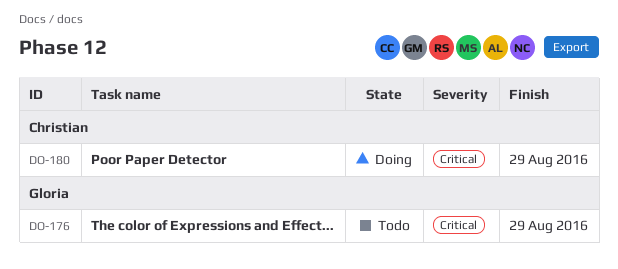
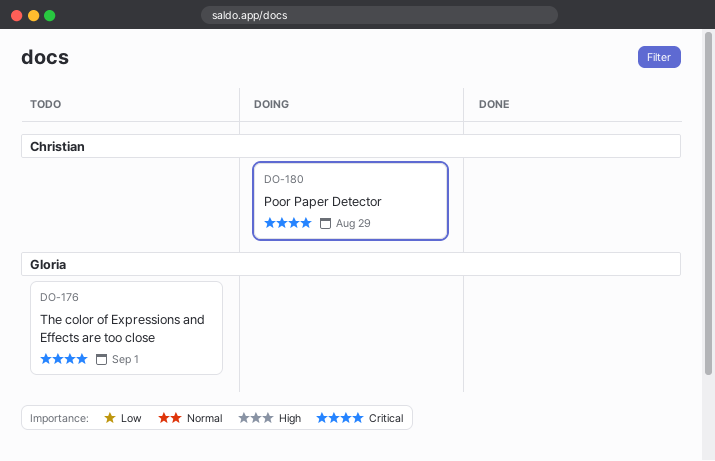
DO-176, due: Aug 29 -> Sep 1

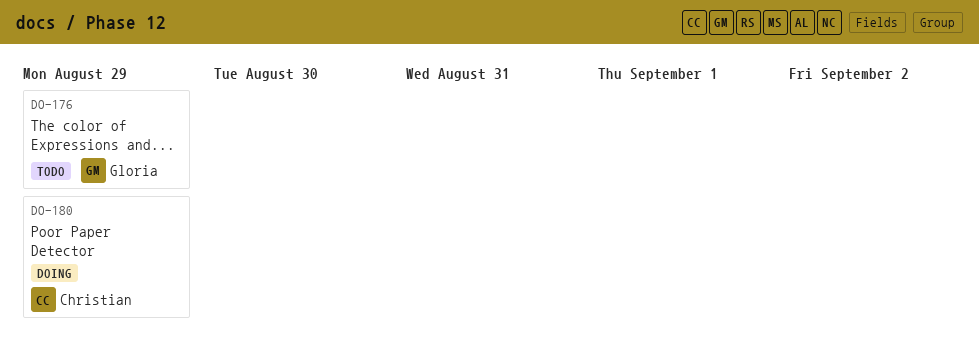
DO-176, due: Sep 1 -> Aug 29

